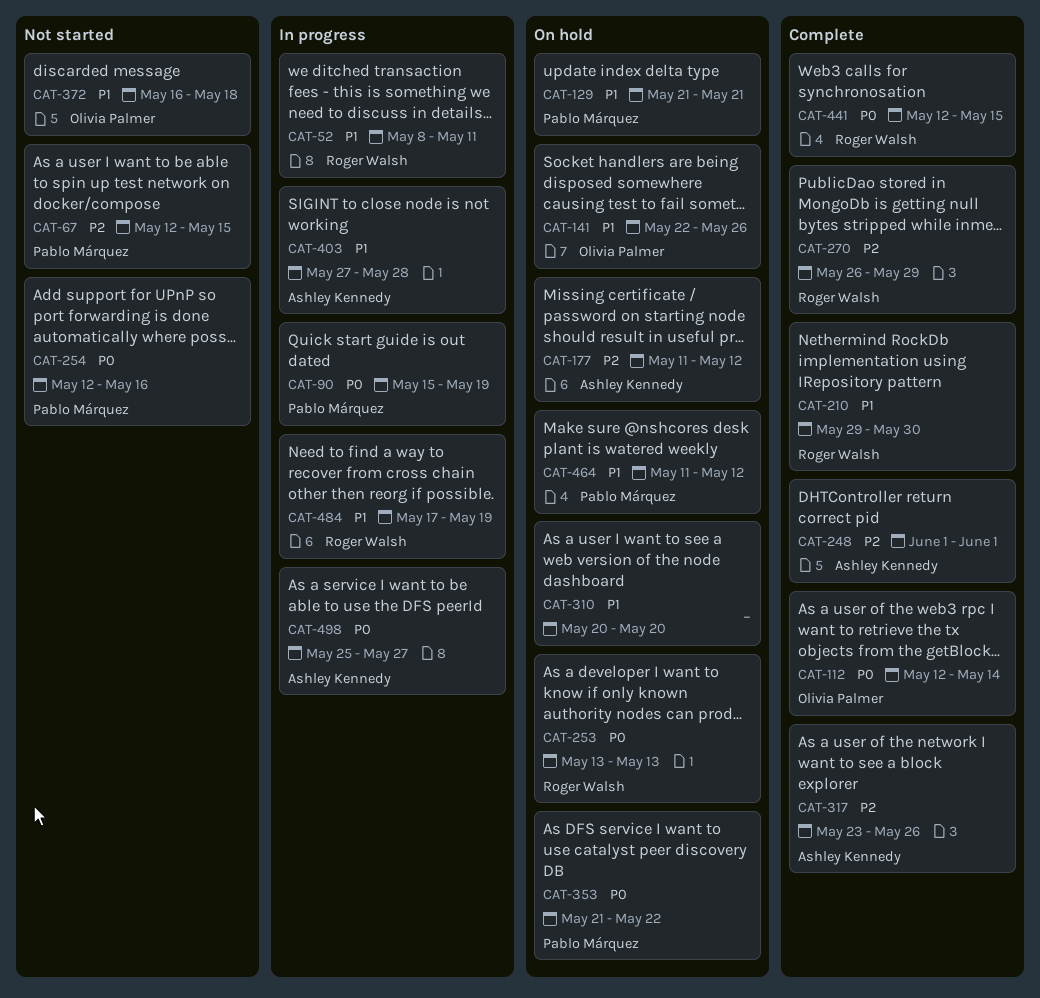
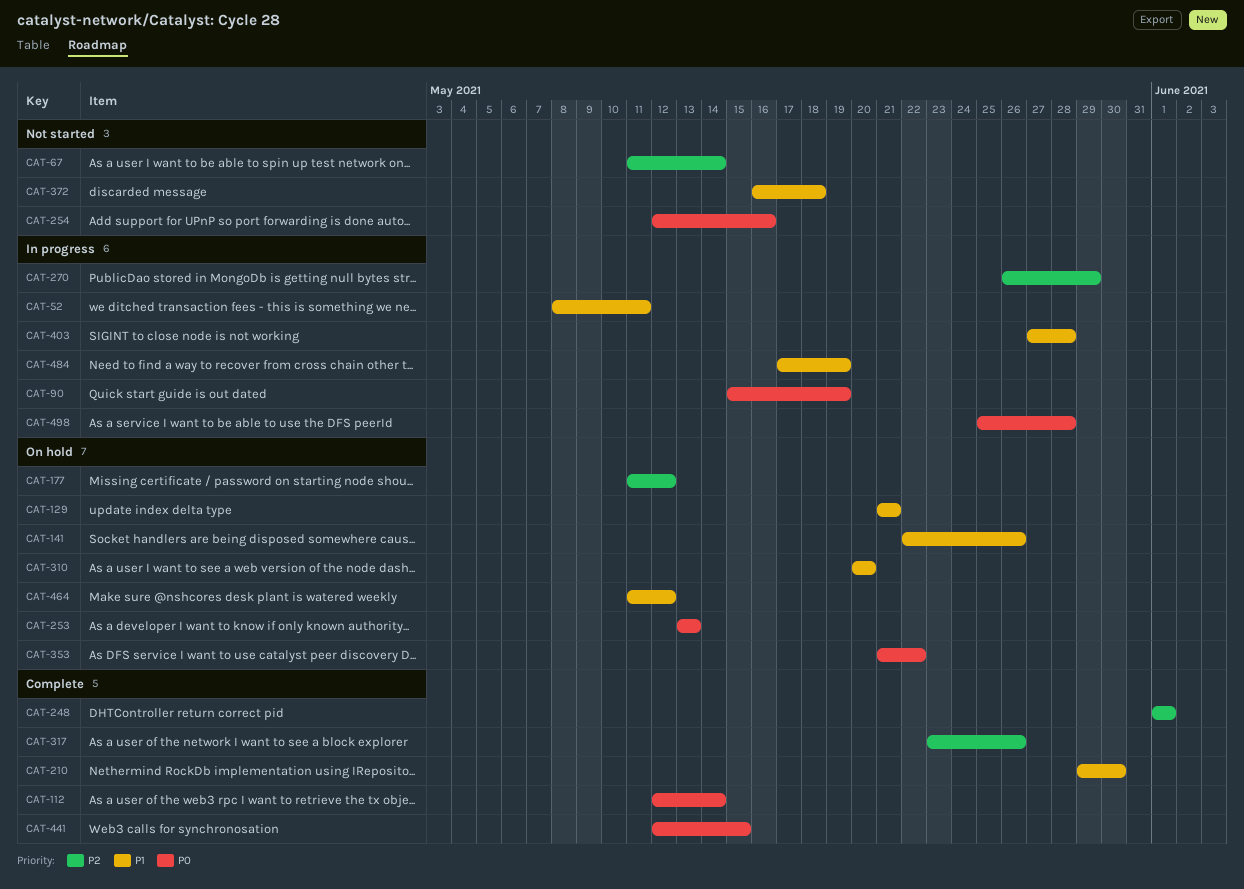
CAT-67, start: May 12 -> May 11
CAT-67, due: May 15 -> May 14
CAT-270, status: Complete -> In progress
CAT-498, due: May 27 -> May 28

